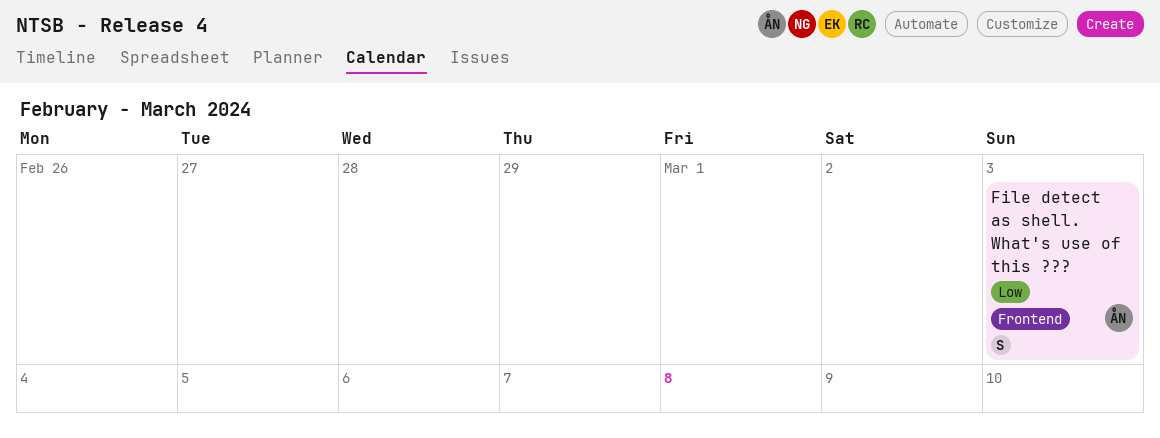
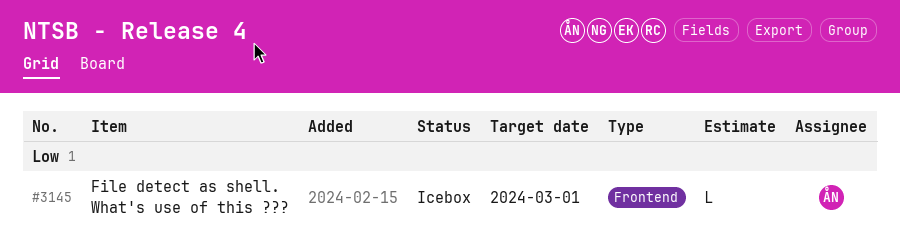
File detect as shell. What's use of this ???, estimate: S -> L
File detect as shell. What's use of this ???, due: Mar 3 -> Mar 1

